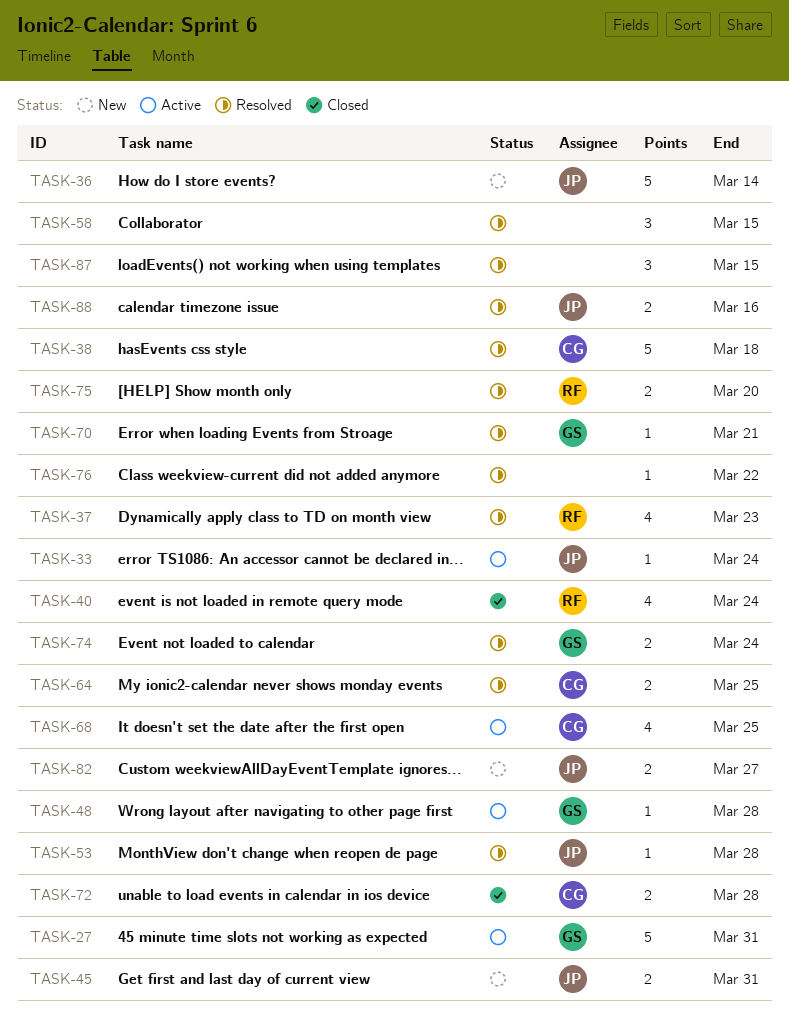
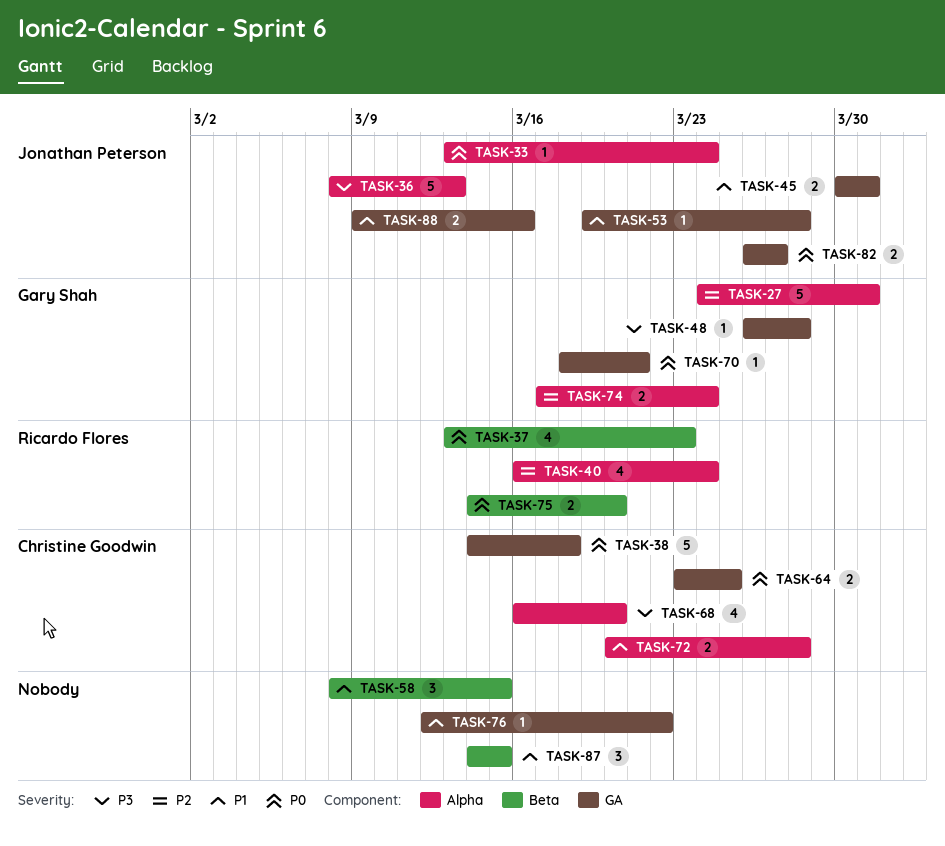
TASK-36, due: Mar 14 -> Mar 13
TASK-68, due: Mar 25 -> Mar 20

